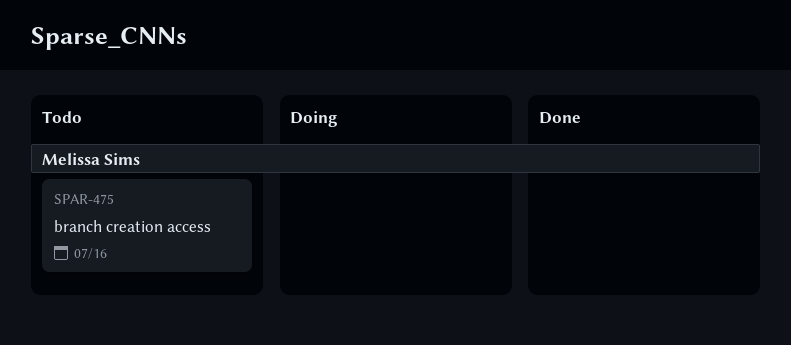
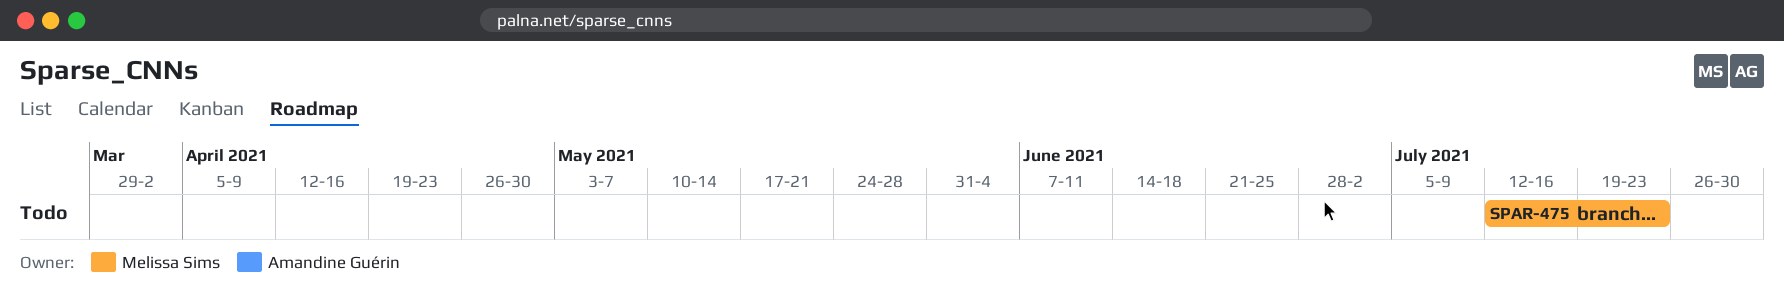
SPAR-475, due: Jul 16 -> Jul 23

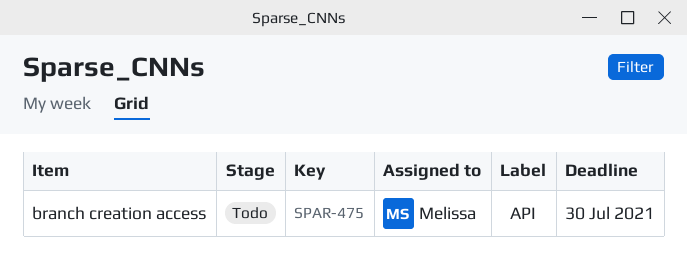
SPAR-475, due: Jul 23 -> Jul 30

